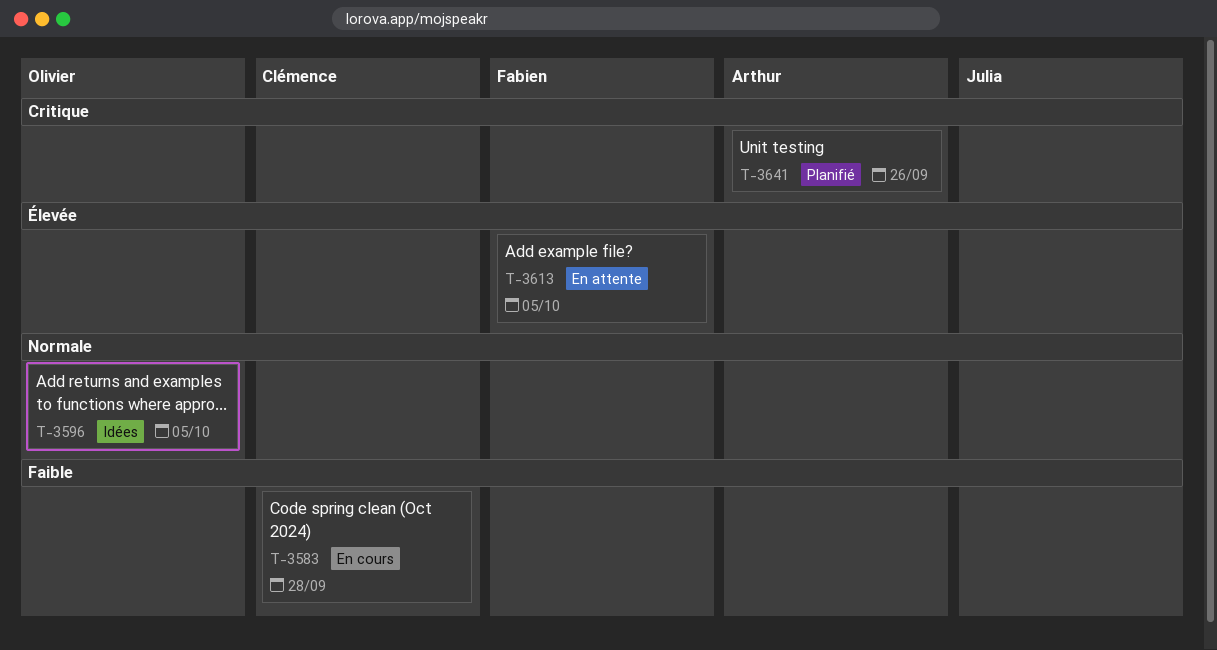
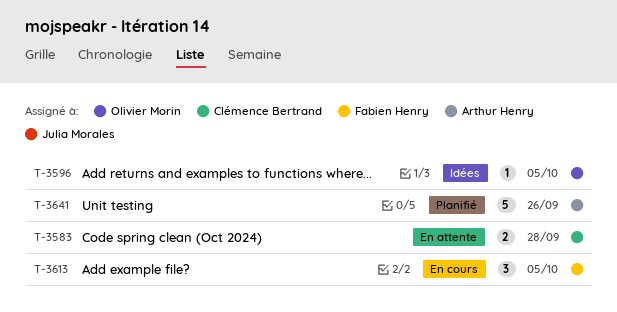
T-3583, status: En cours -> En attente
T-3613, status: En attente -> En cours

